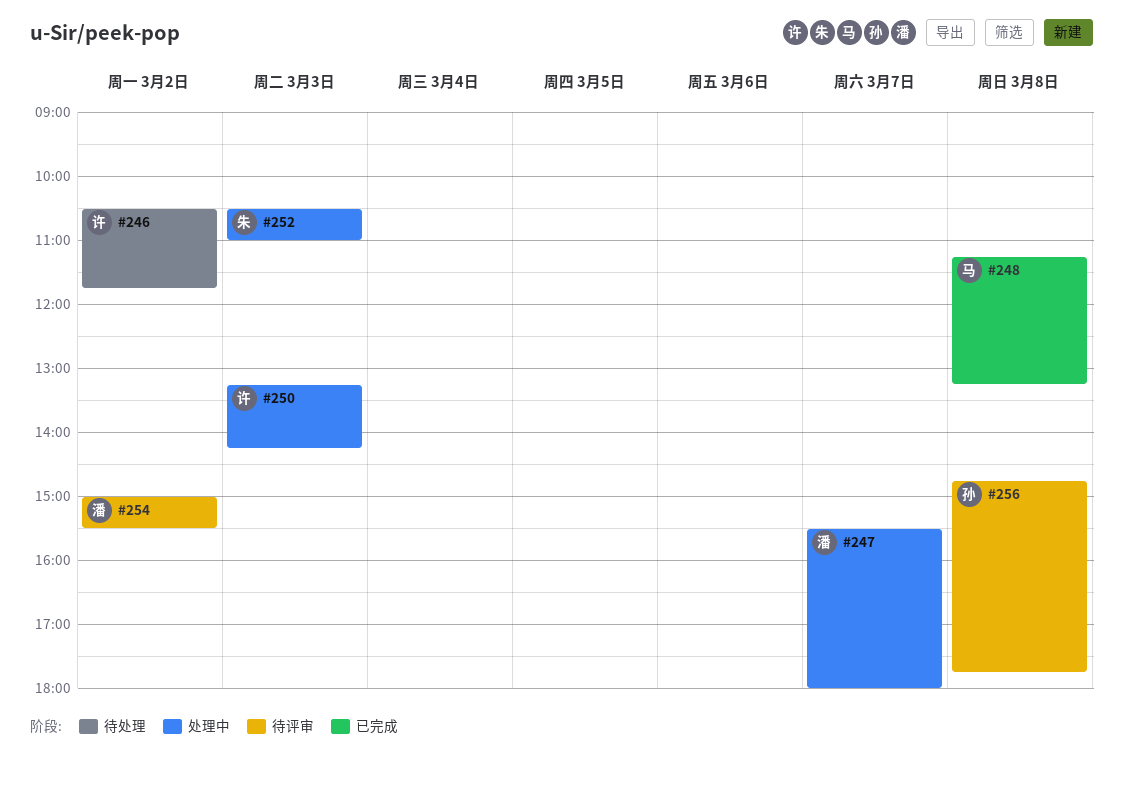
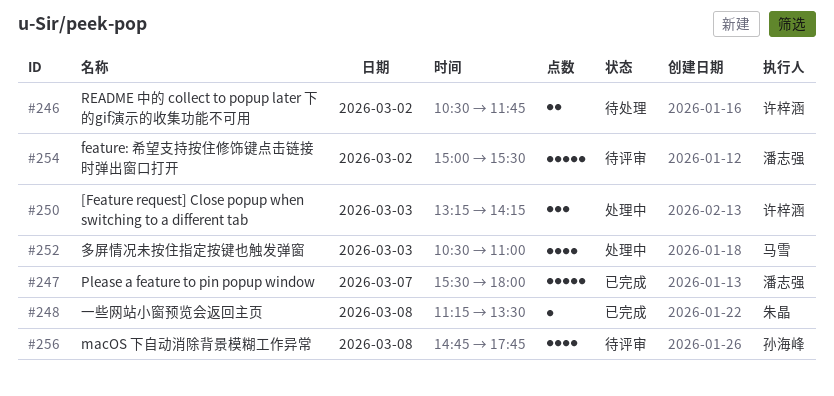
#247, status: 处理中 -> 已完成
#248, owner: 马雪 -> 朱晶
#248, ends: 13:15 -> 13:30
#252, owner: 朱晶 -> 马雪

